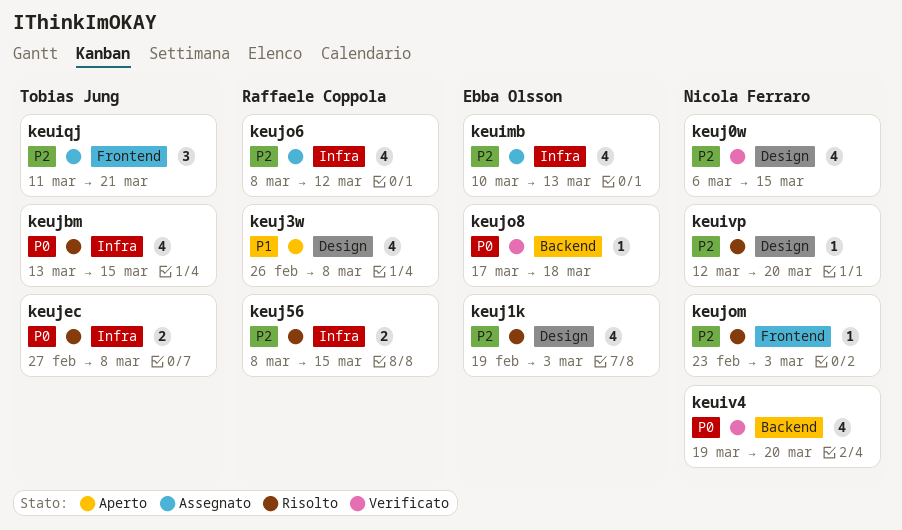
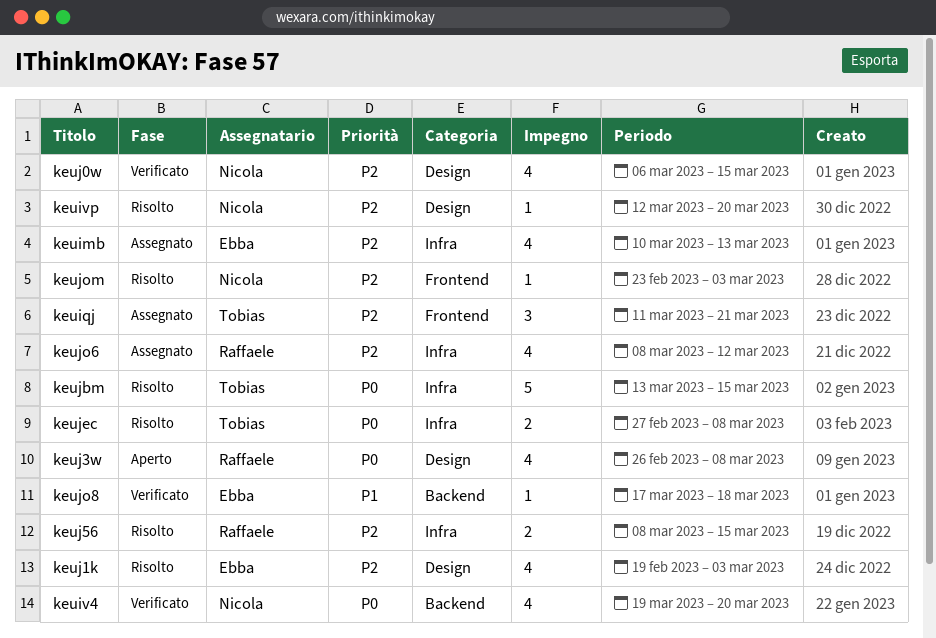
keuj3w, priority: P1 -> P0
keujbm, estimate: 4 -> 5
keujo8, priority: P0 -> P1

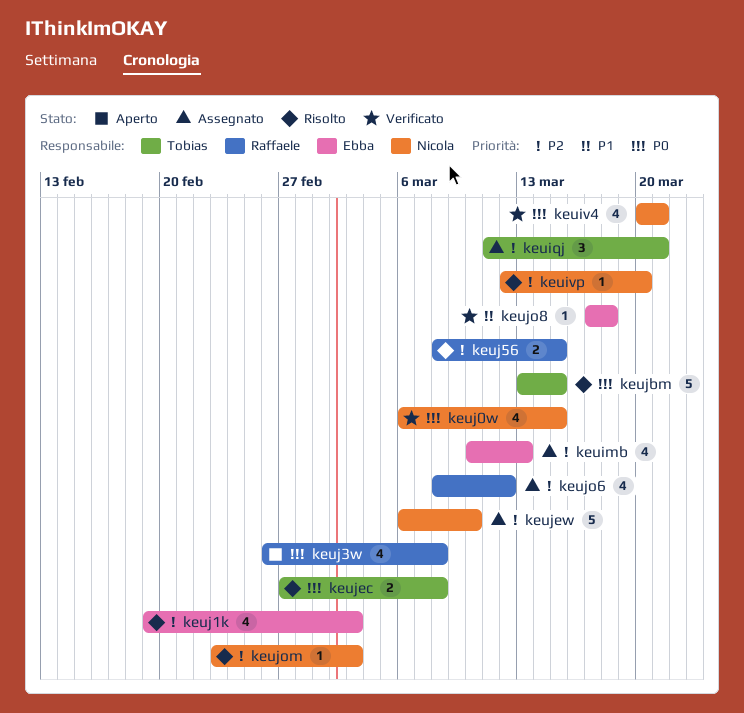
keuiv4, start: Mar 19 -> Mar 20
keuiv4, due: Mar 20 -> Mar 21
keuj0w, priority: P2 -> P0
keujew: none -> present

